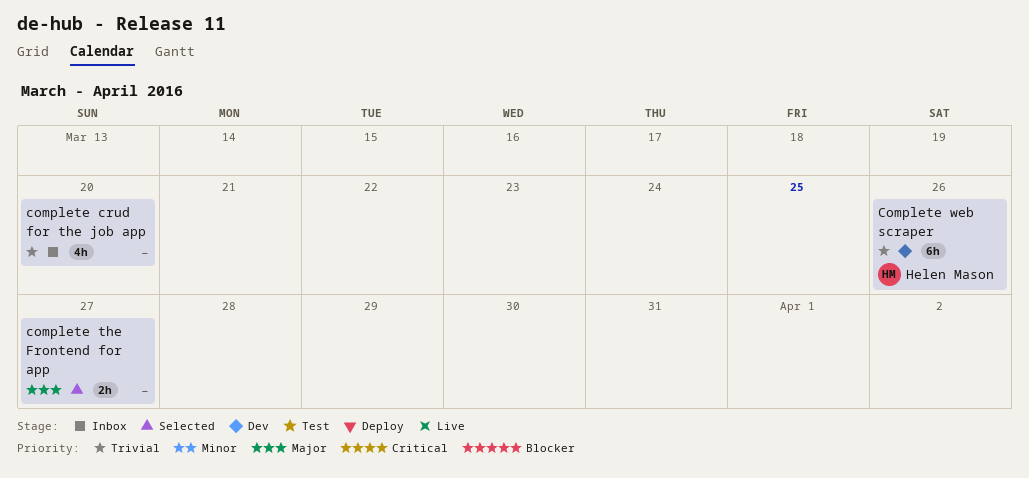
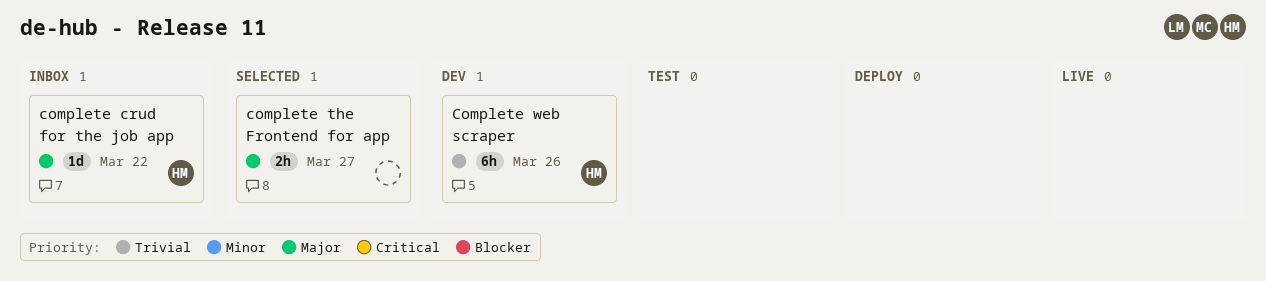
complete crud for the job app, owner: none -> Helen Mason
complete crud for the job app, priority: Trivial -> Major
complete crud for the job app, estimate: 4h -> 1d
complete crud for the job app, due: Mar 20 -> Mar 22

